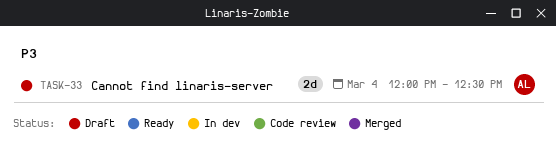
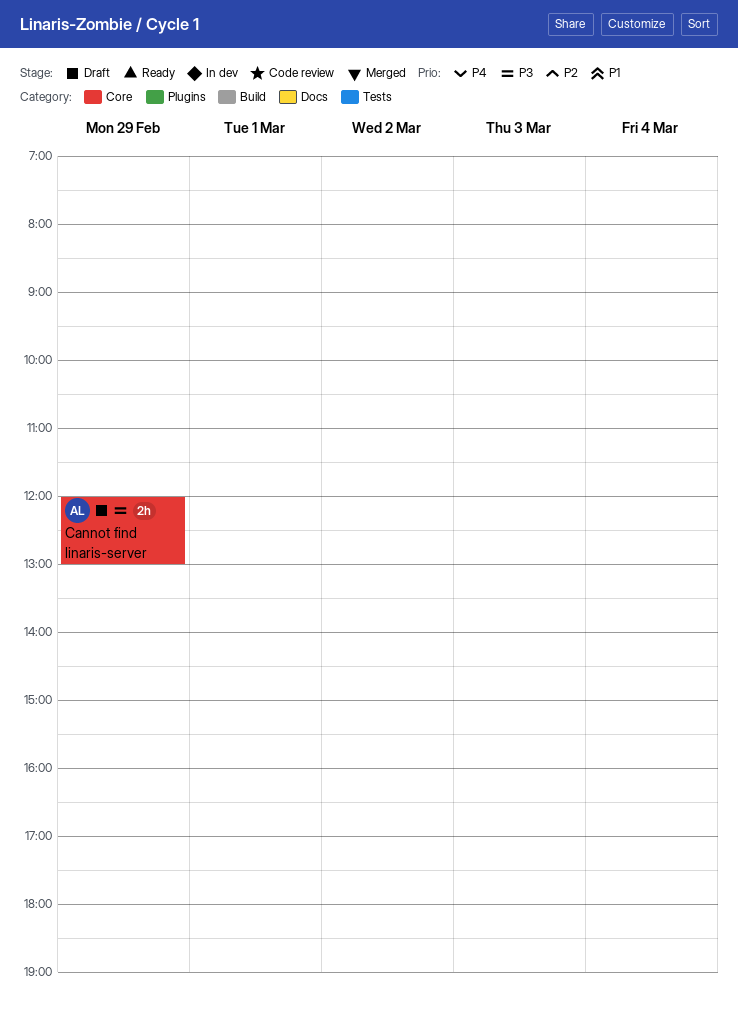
Cannot find linaris-server, estimate: 2d -> 2h
Cannot find linaris-server, day: Mar 4 -> Feb 29
Cannot find linaris-server, ends: 12:30 -> 13:00

